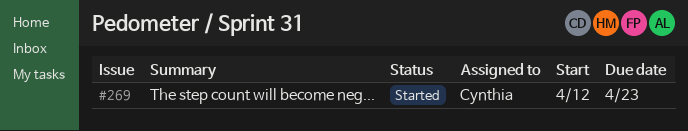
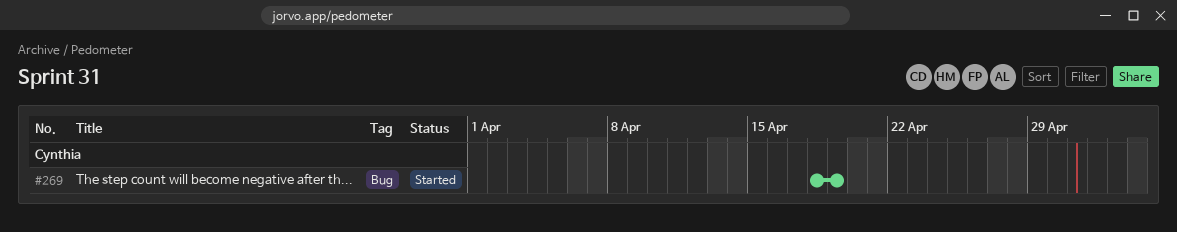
#269, start: Apr 12 -> Apr 18
#269, due: Apr 23 -> Apr 19

